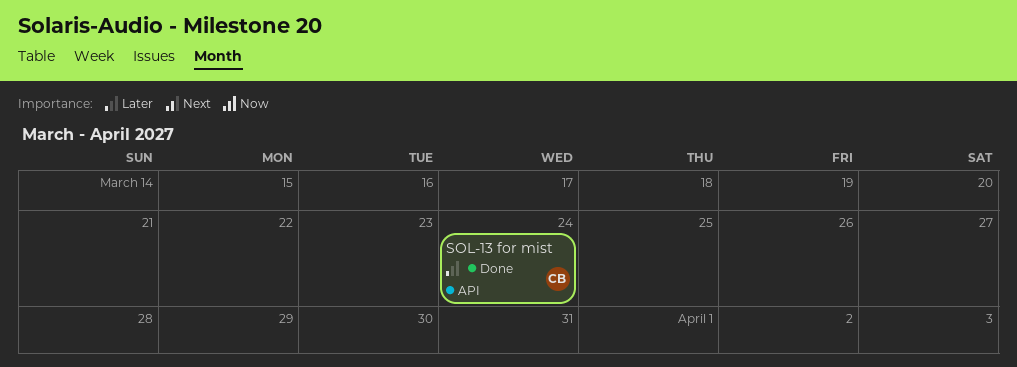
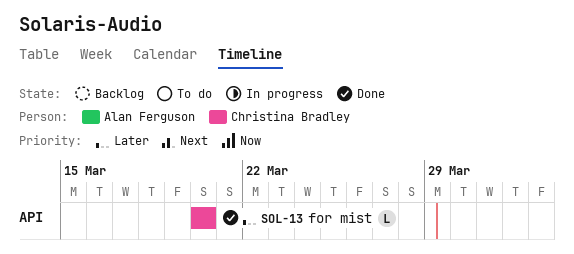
SOL-13, due: Mar 24 -> Mar 20

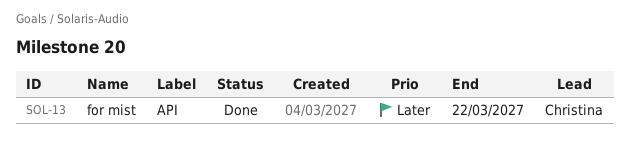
SOL-13, due: Mar 20 -> Mar 22

